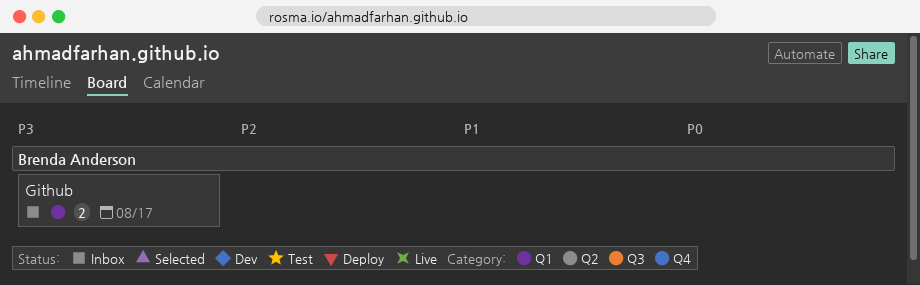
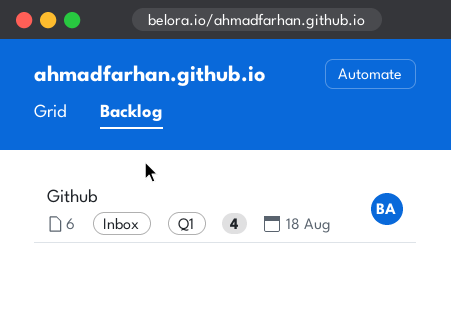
Github, estimate: 2 -> 4
Github, due: Aug 17 -> Aug 18

